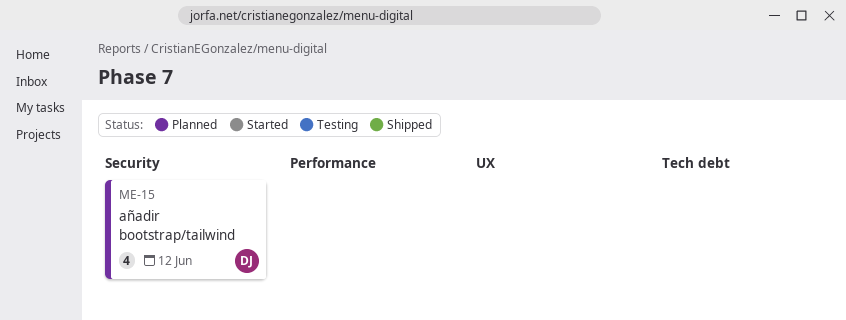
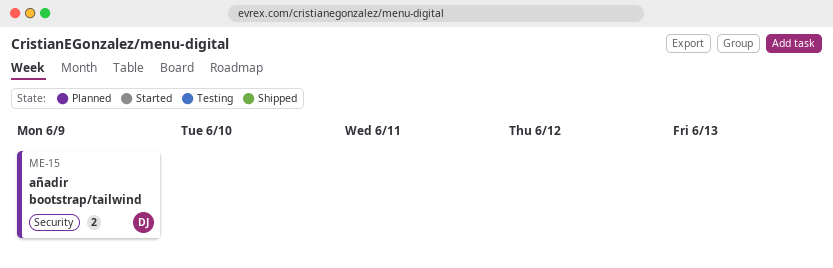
ME-15, estimate: 4 -> 2
ME-15, due: Jun 12 -> Jun 9

